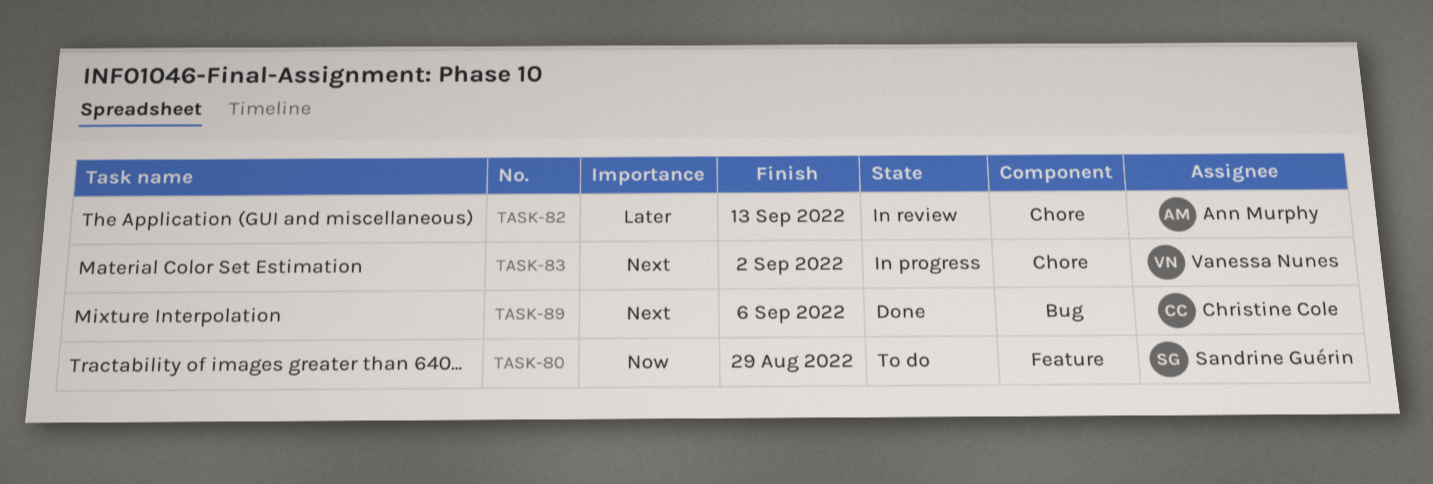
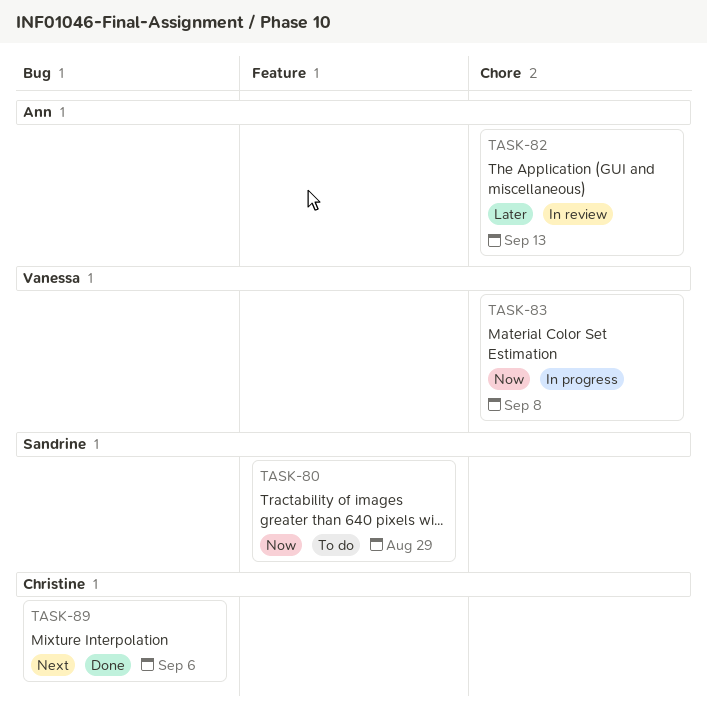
TASK-83, priority: Next -> Now
TASK-83, due: Sep 2 -> Sep 8

